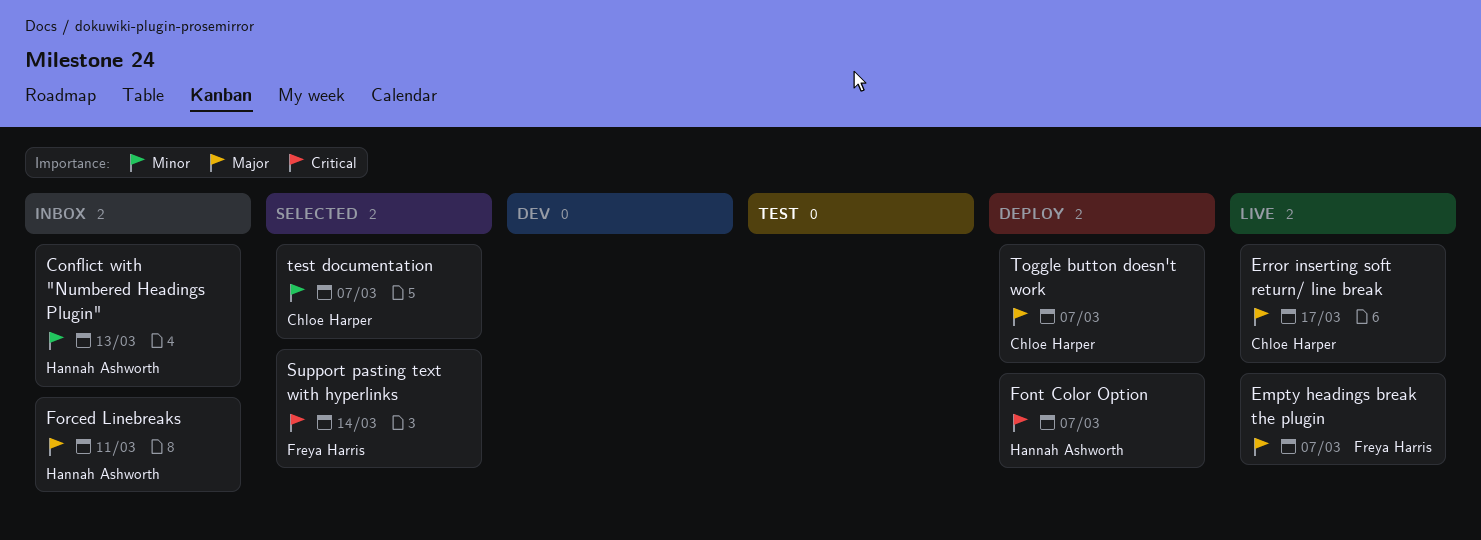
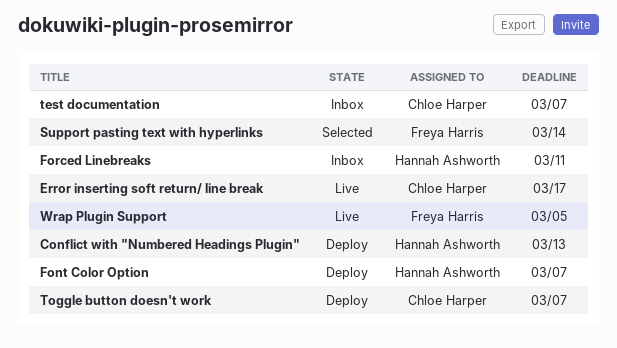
Conflict with "Numbered Headings Plugin", status: Inbox -> Deploy
Empty headings break the plugin: present -> none
test documentation, status: Selected -> Inbox
Wrap Plugin Support: none -> present

